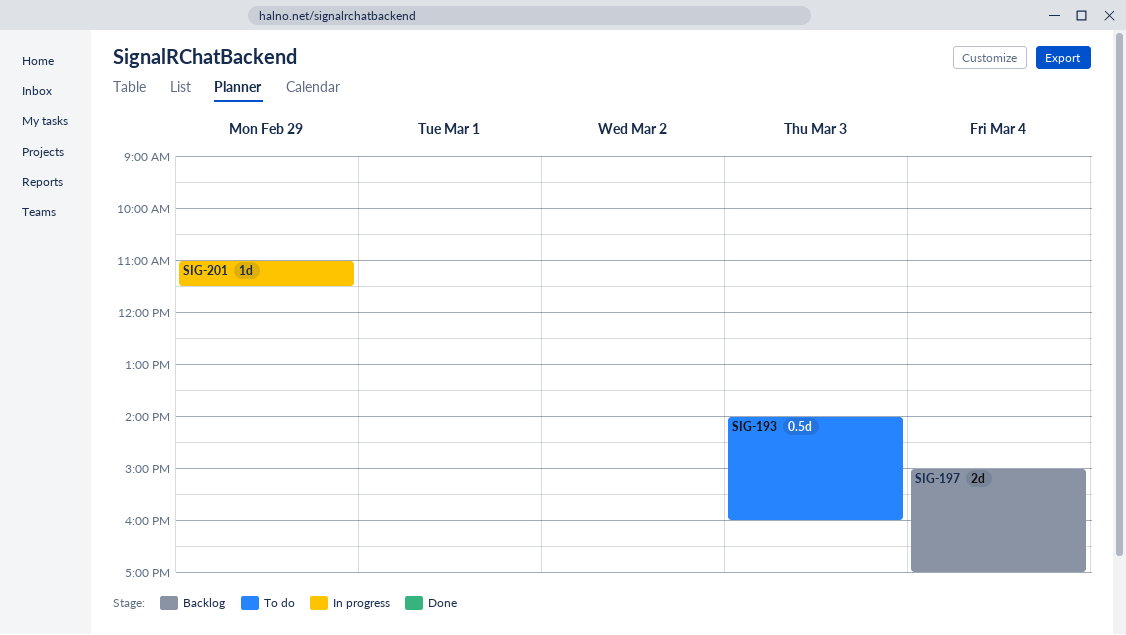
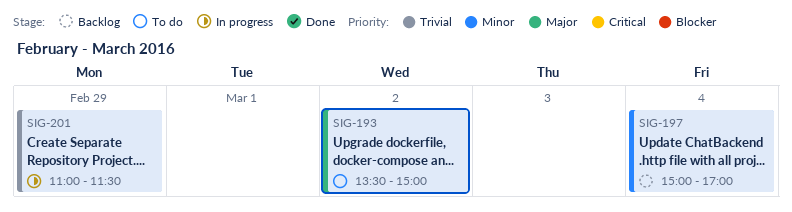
SIG-193, day: Mar 3 -> Mar 2
SIG-193, begins: 14:00 -> 13:30
SIG-193, ends: 16:00 -> 15:00

